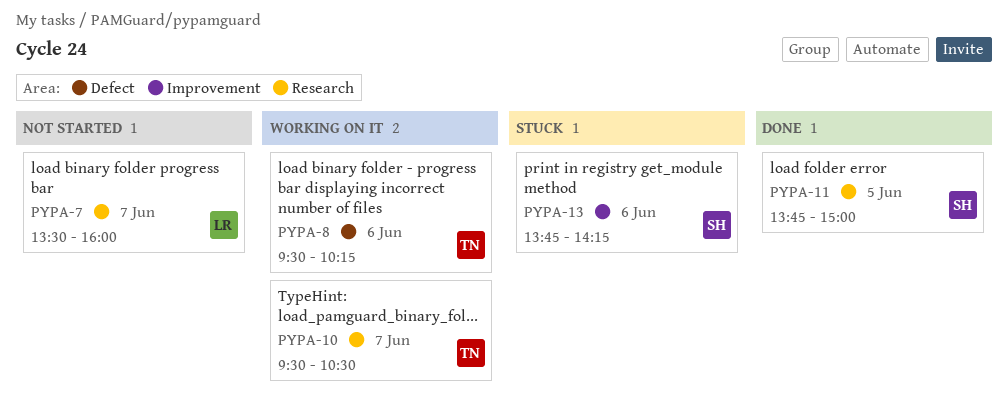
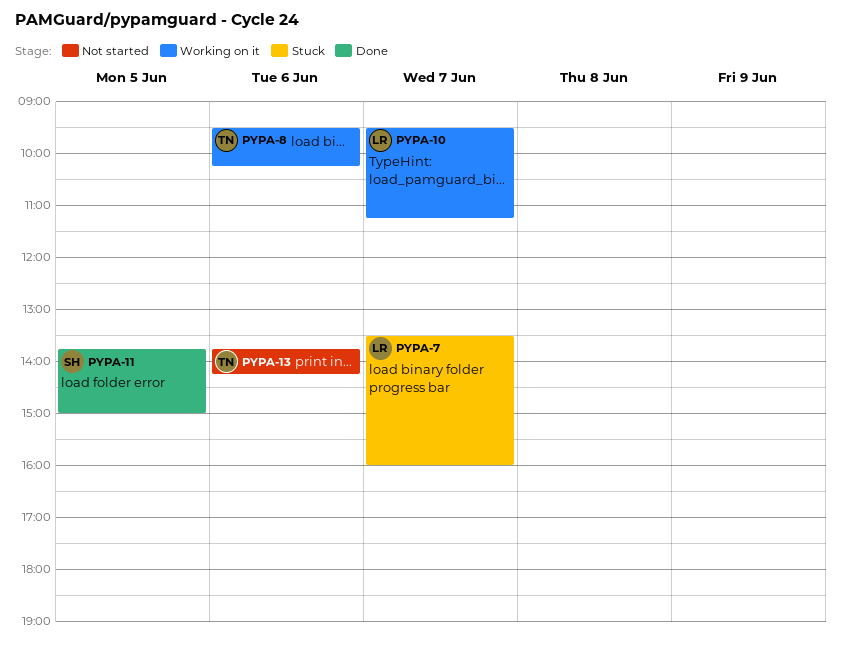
PYPA-7, status: Not started -> Stuck
PYPA-10, owner: TN -> LR
PYPA-10, ends: 10:30 -> 11:15
PYPA-13, status: Stuck -> Not started
PYPA-13, owner: SH -> TN

